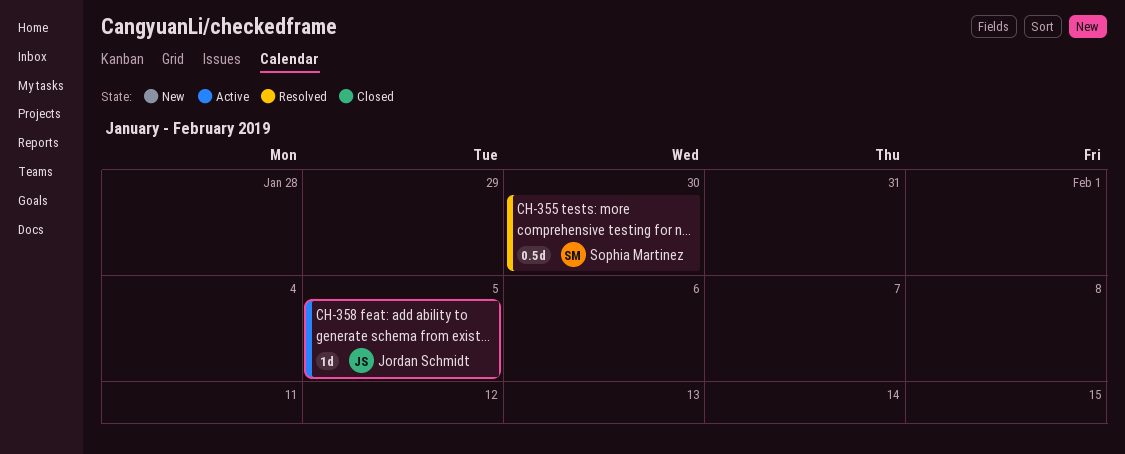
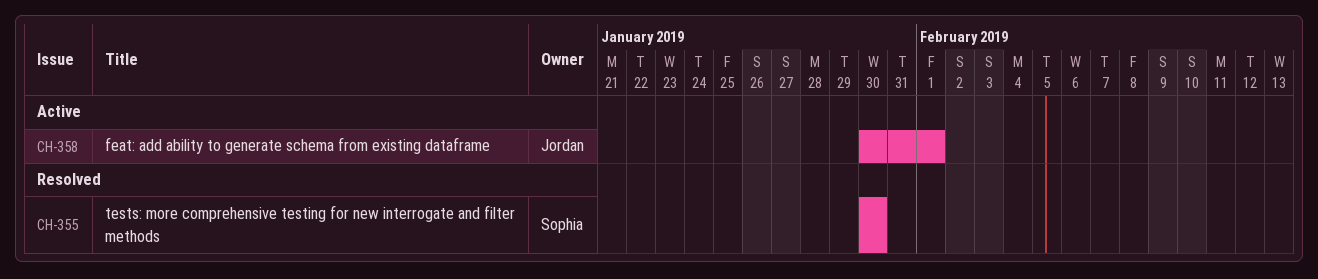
CH-358, due: Feb 5 -> Feb 1

